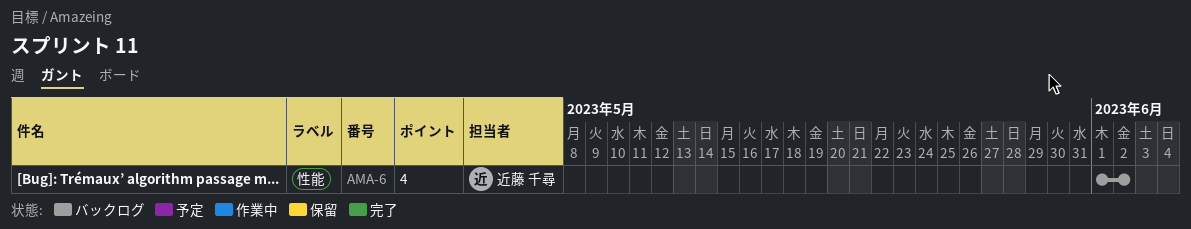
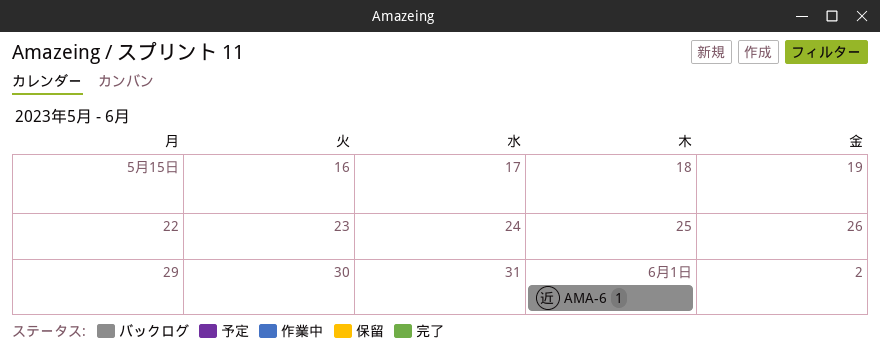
AMA-6, estimate: 4 -> 1
AMA-6, due: Jun 2 -> Jun 1

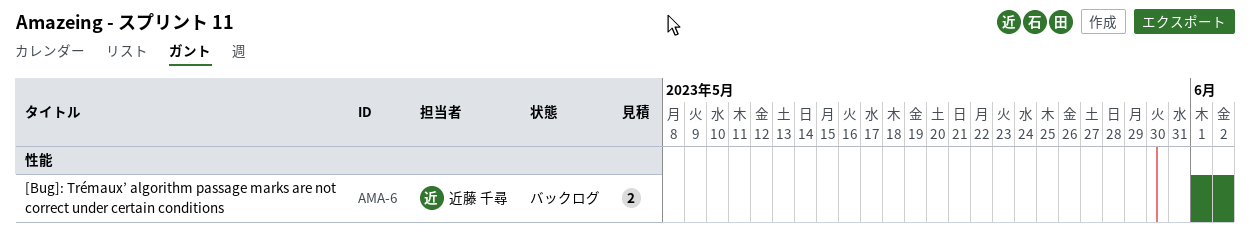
AMA-6, estimate: 1 -> 2
AMA-6, due: Jun 1 -> Jun 2

